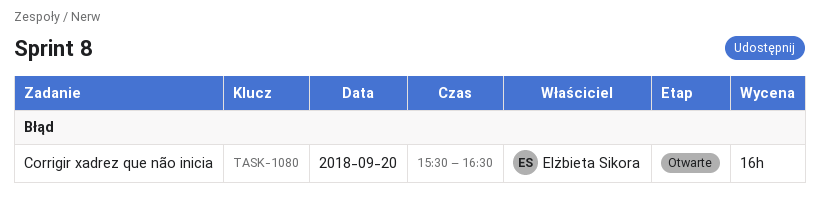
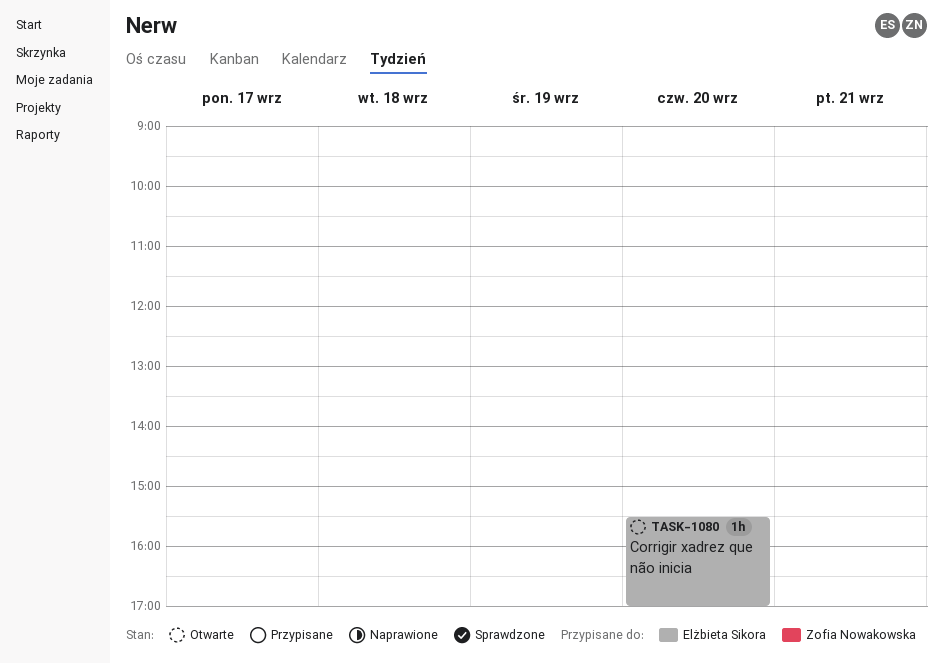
TASK-1080, estimate: 16h -> 1h
TASK-1080, ends: 16:30 -> 17:00

